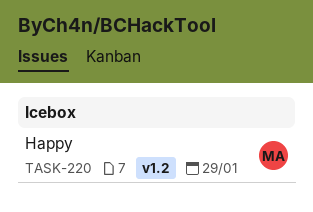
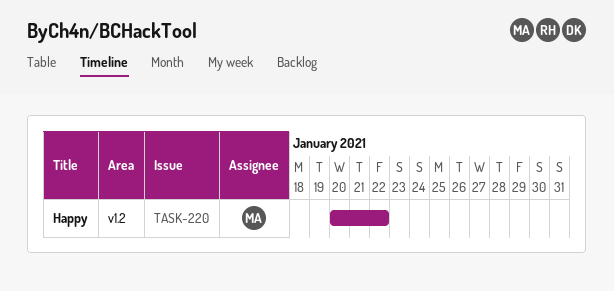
TASK-220, due: Jan 29 -> Jan 22

